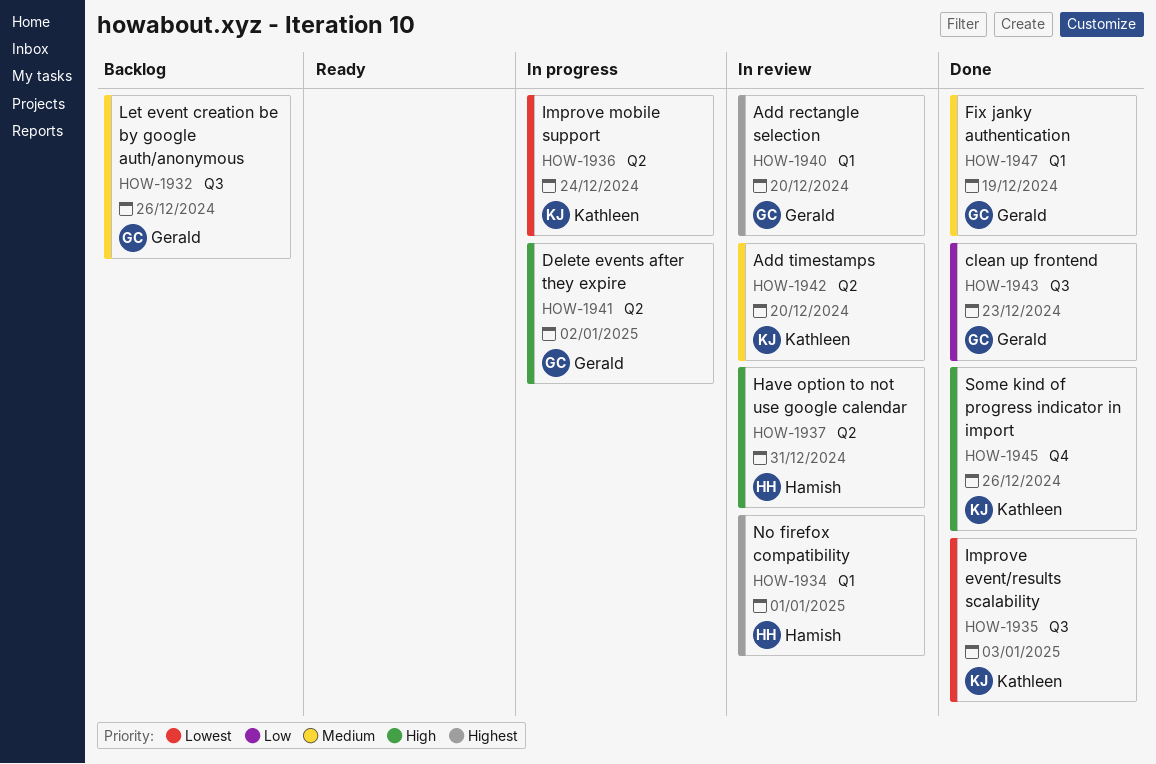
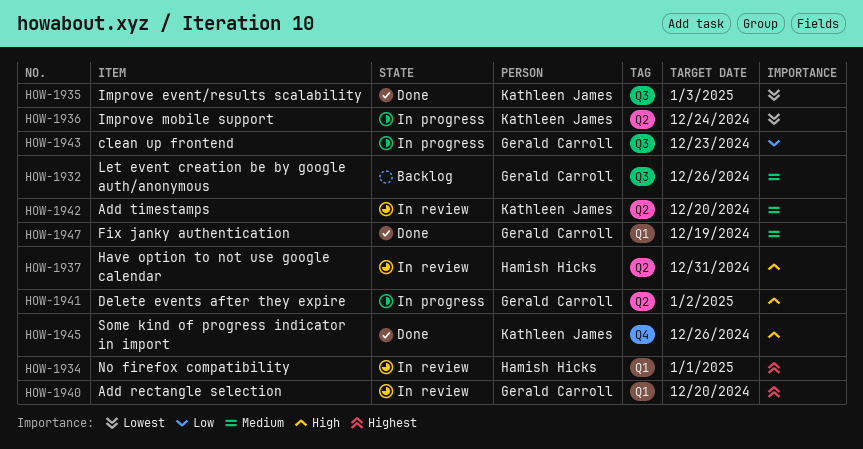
HOW-1943, status: Done -> In progress

